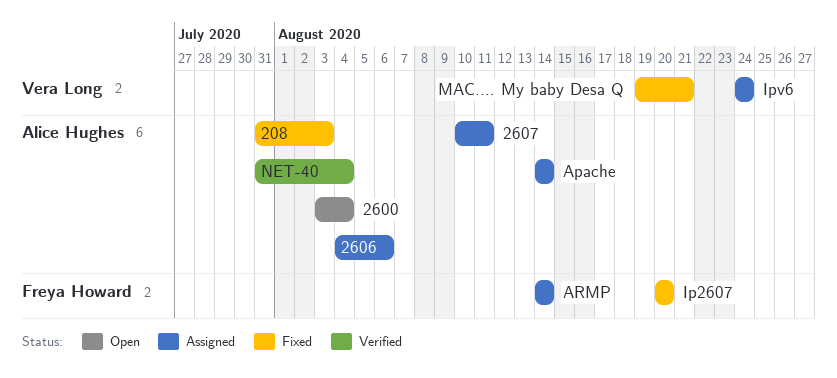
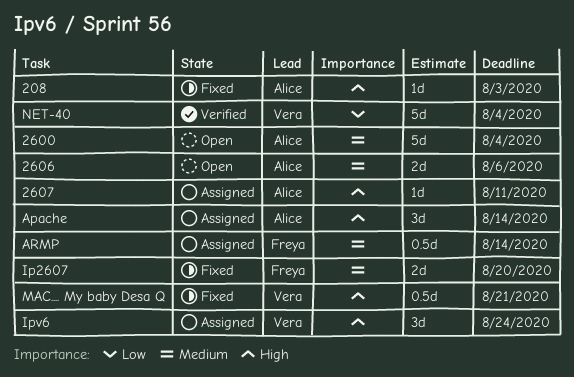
2606, status: Assigned -> Open
NET-40, owner: Alice Hughes -> Vera Long

